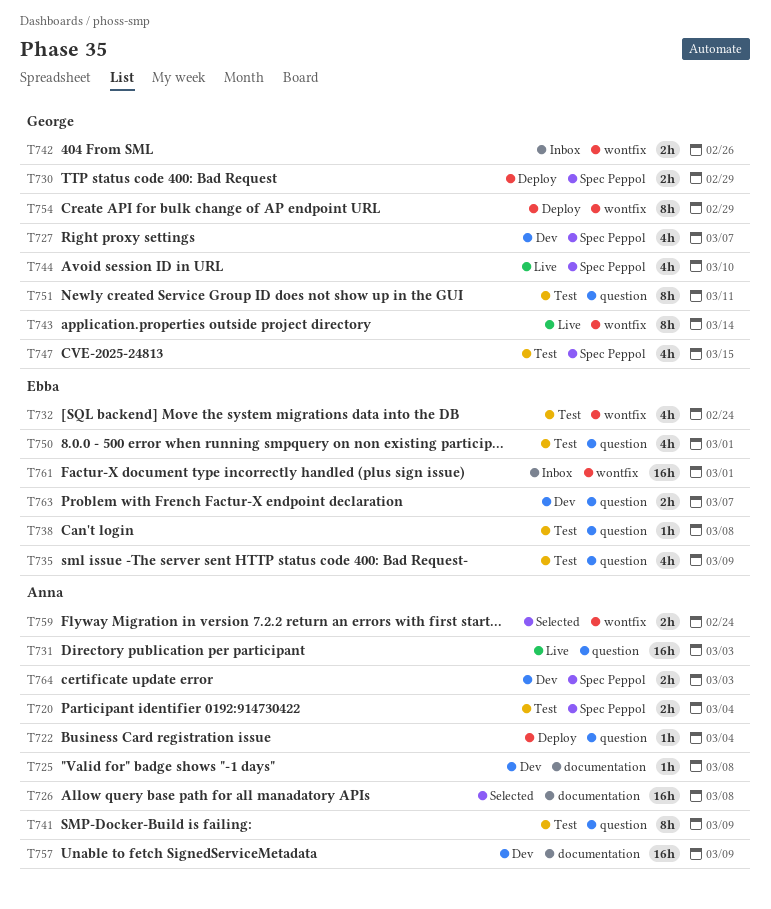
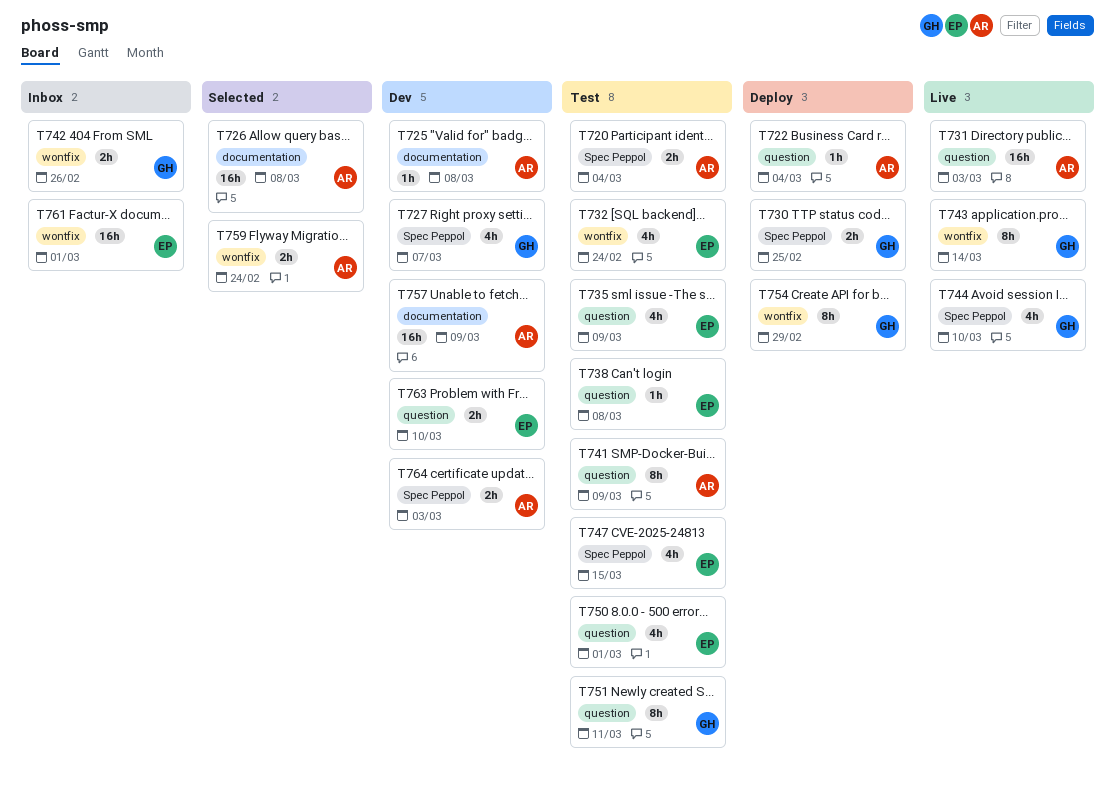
T730, due: Feb 29 -> Feb 25
T747, owner: George -> Ebba
T763, due: Mar 7 -> Mar 10

